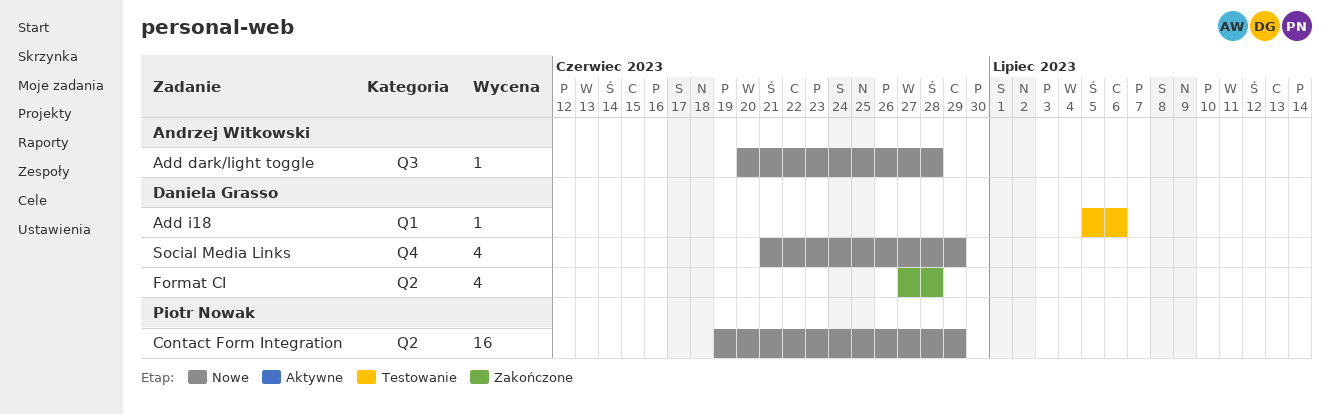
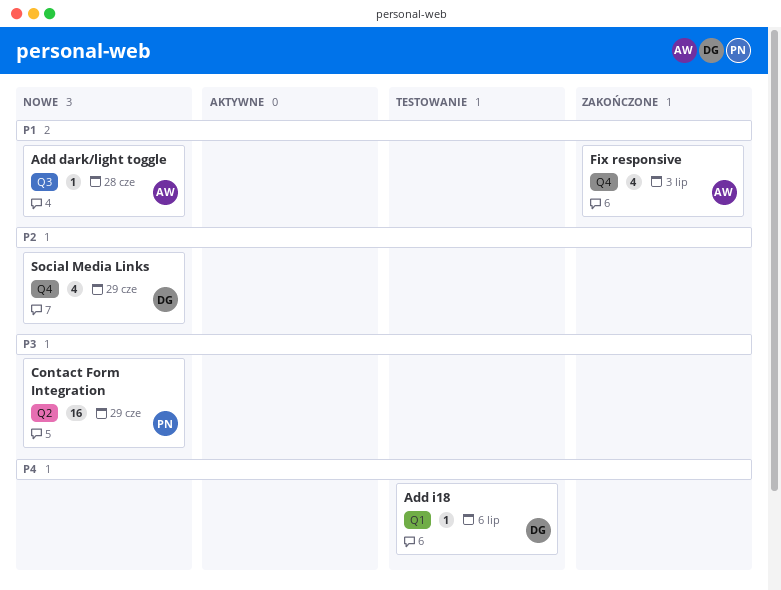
Fix responsive: none -> present
Format CI: present -> none

